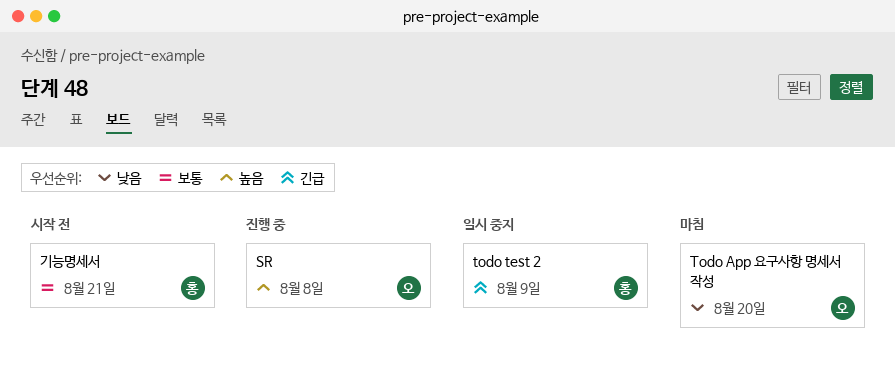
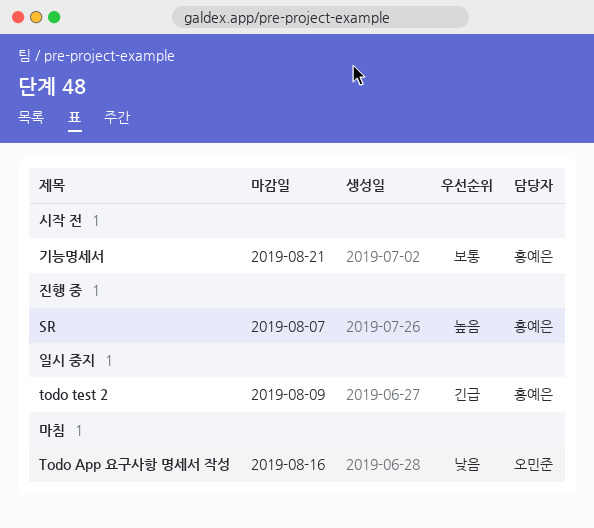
SR, owner: 오민준 -> 홍예은
SR, due: Aug 8 -> Aug 7
Todo App 요구사항 명세서 작성, due: Aug 20 -> Aug 16

